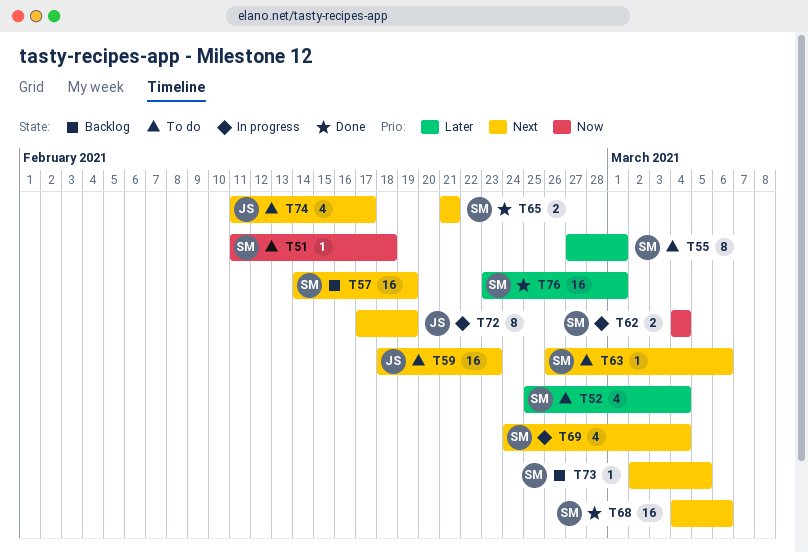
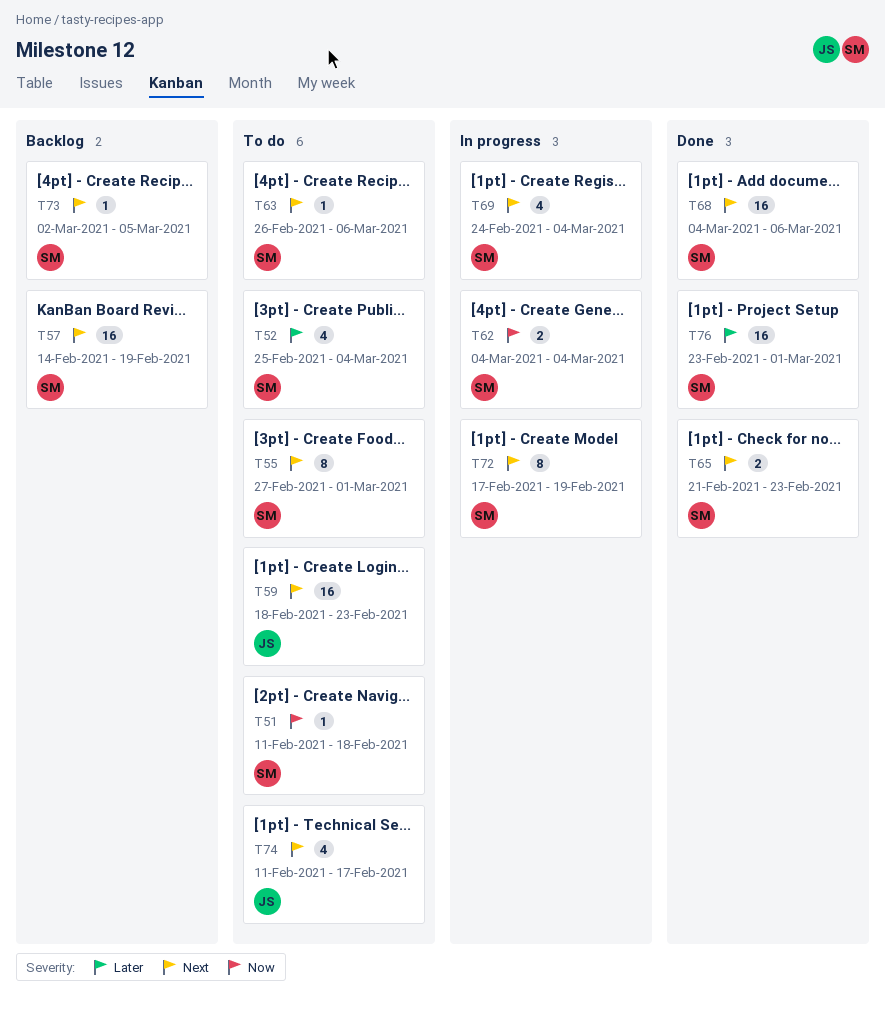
T55, priority: Later -> Next
T65, due: Feb 21 -> Feb 23
T72, owner: JS -> SM

